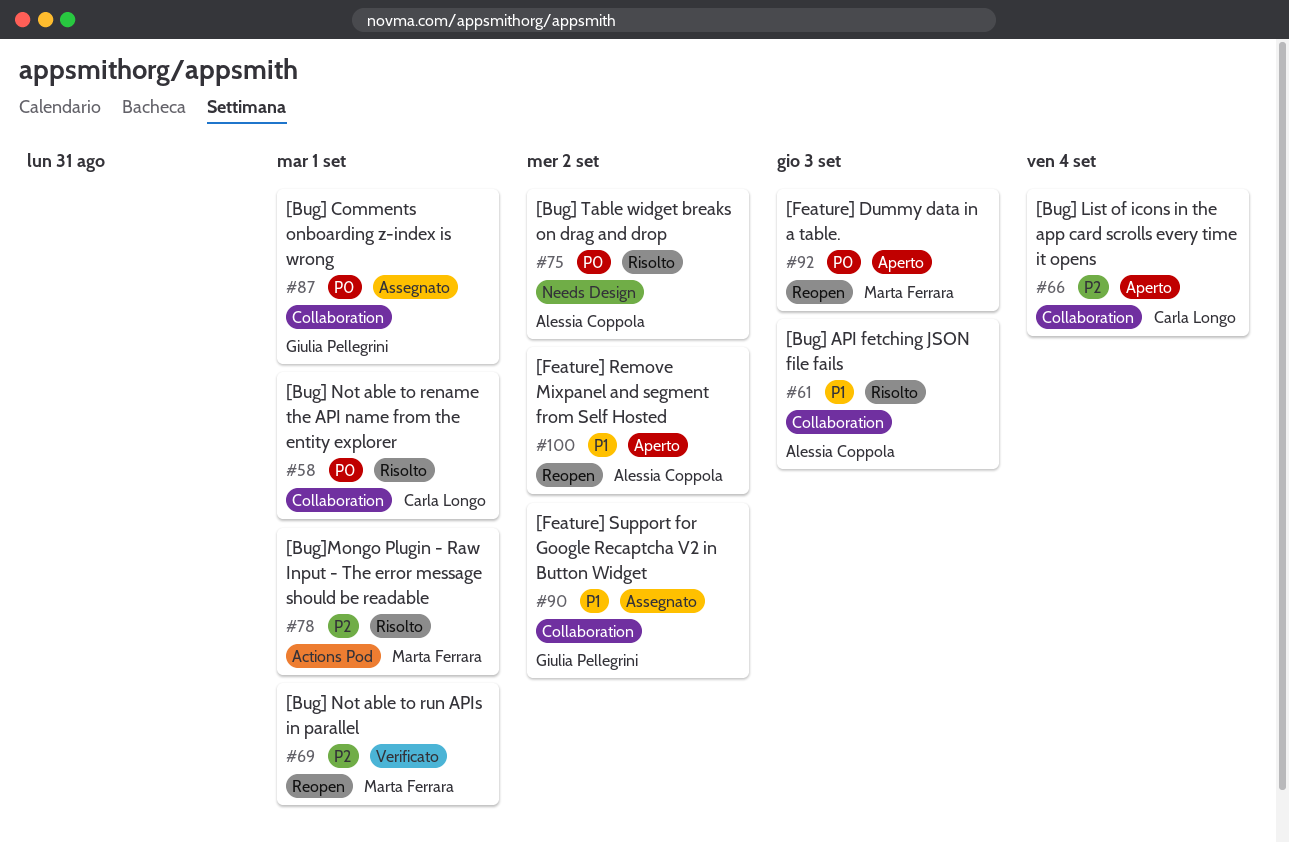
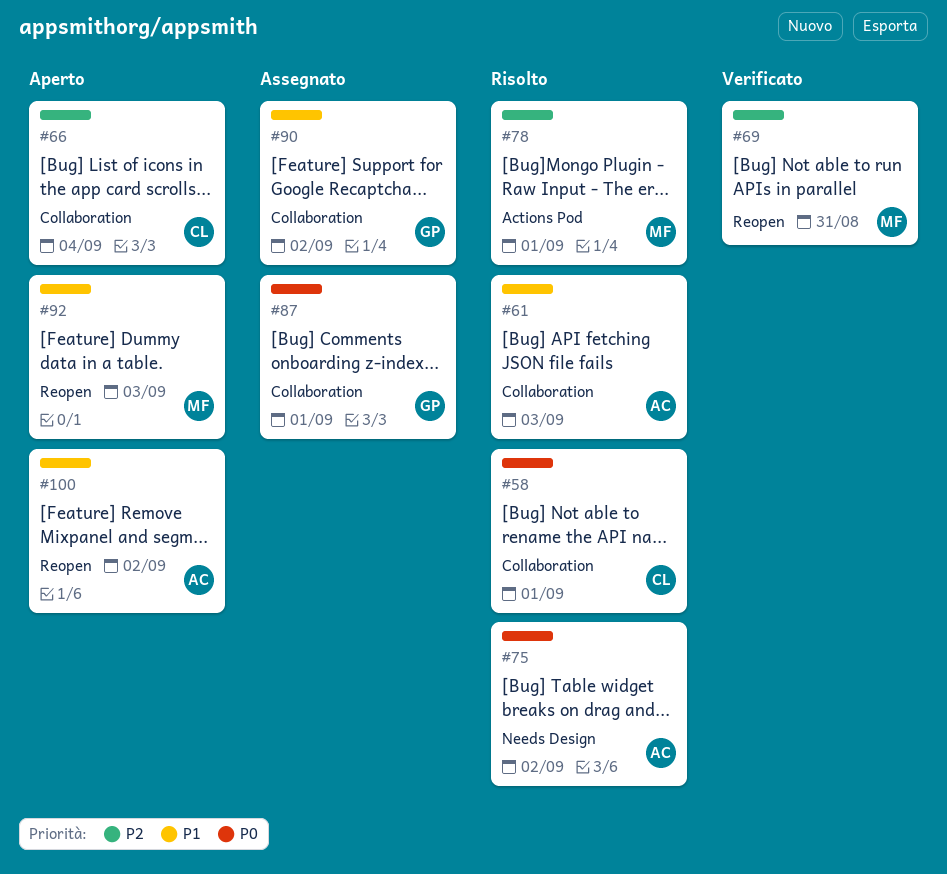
#69, due: Sep 1 -> Aug 31
#92, priority: P0 -> P1

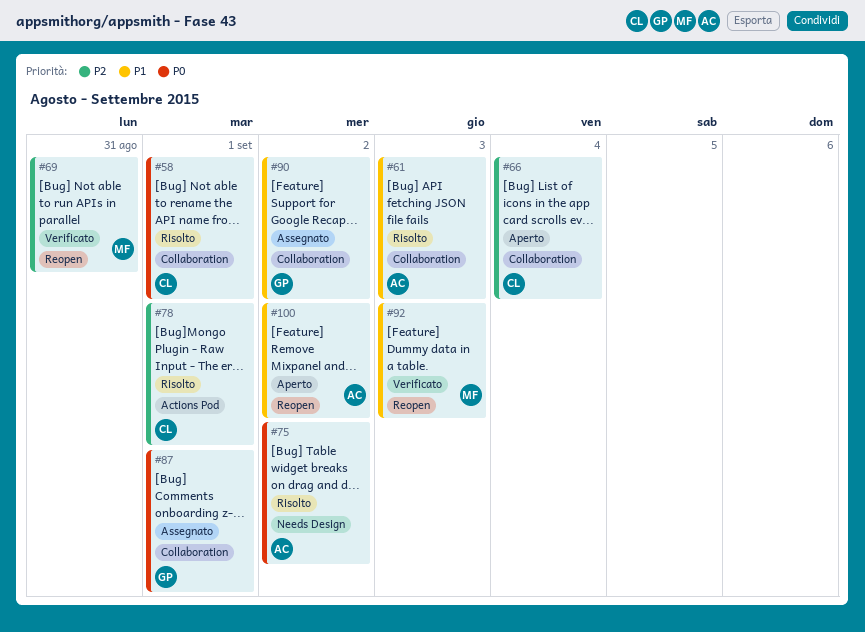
#78, owner: MF -> CL
#92, status: Aperto -> Verificato

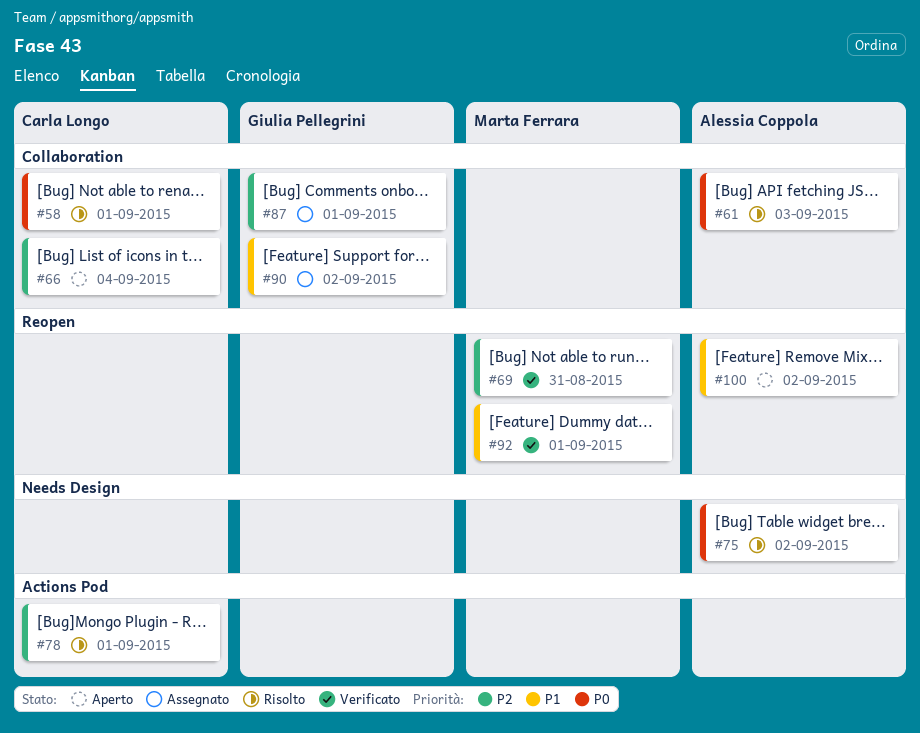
#61, priority: P1 -> P0
#87, priority: P0 -> P2
#92, due: Sep 3 -> Sep 1

